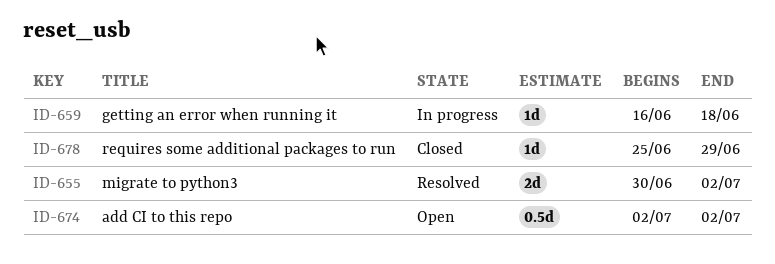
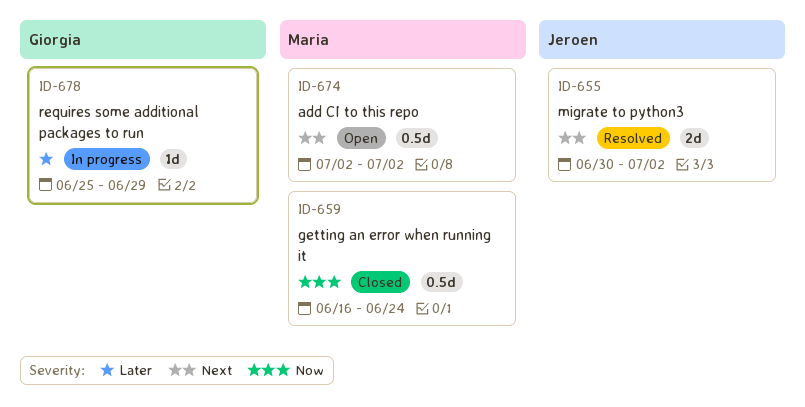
ID-659, status: In progress -> Closed
ID-659, estimate: 1d -> 0.5d
ID-659, due: Jun 18 -> Jun 24
ID-678, status: Closed -> In progress

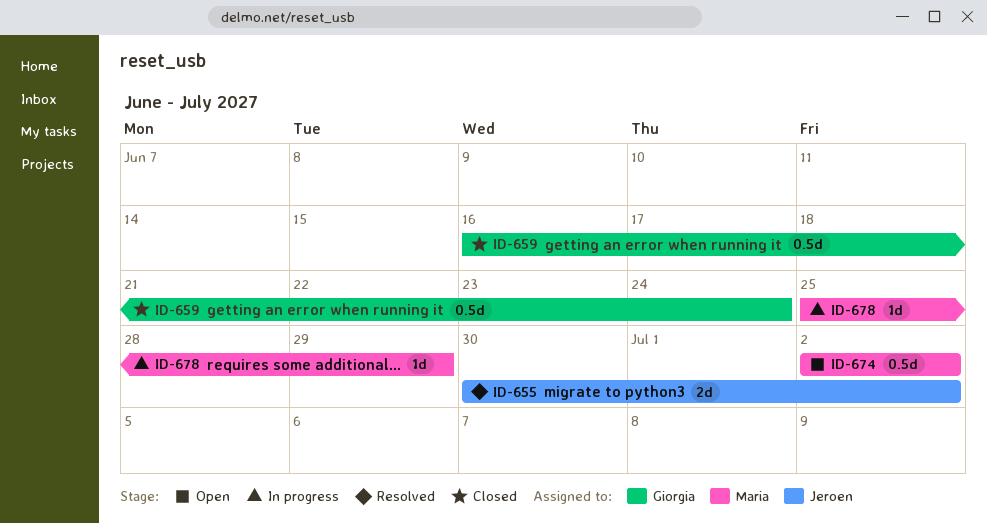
ID-659, owner: Maria -> Giorgia
ID-678, owner: Giorgia -> Maria

